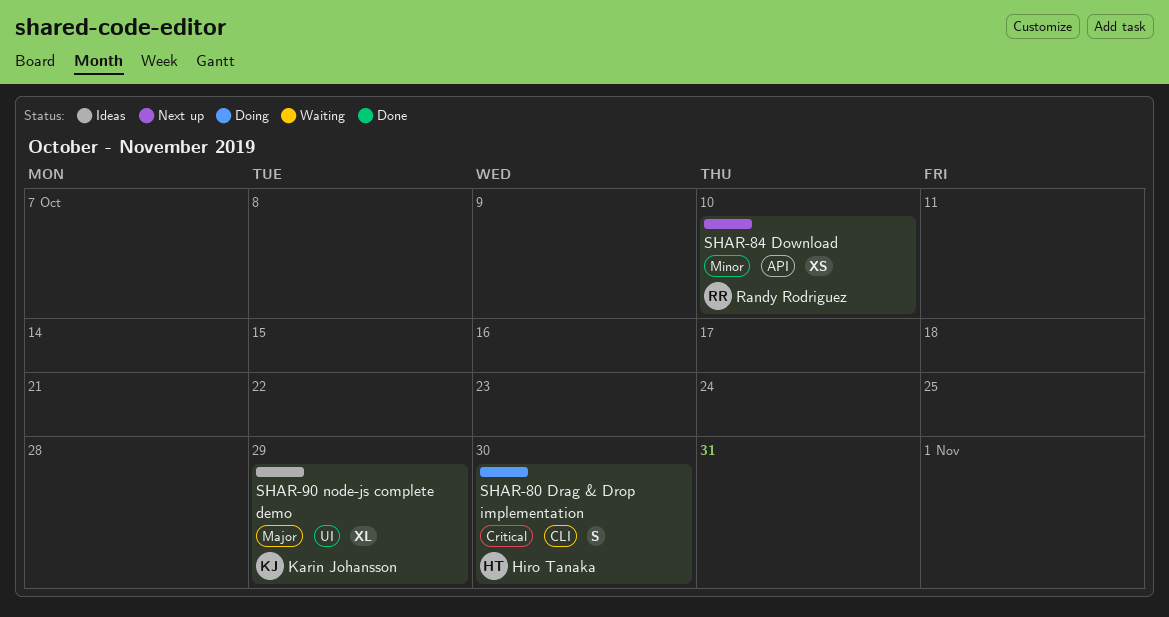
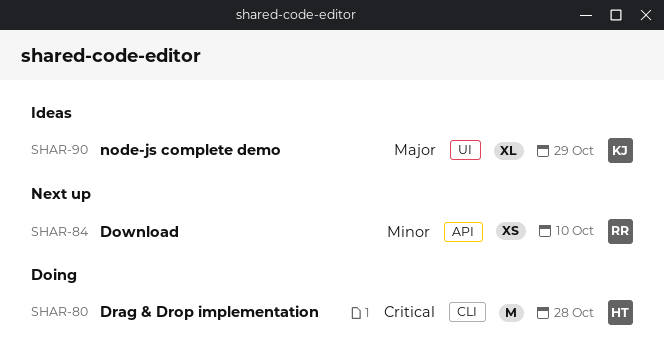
SHAR-80, estimate: S -> M
SHAR-80, due: Oct 30 -> Oct 28

